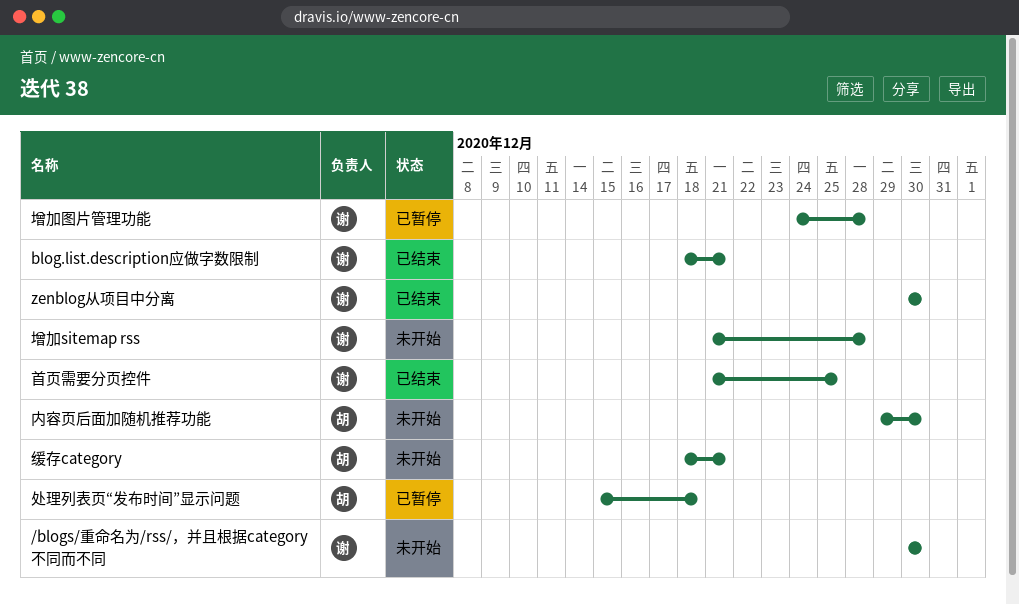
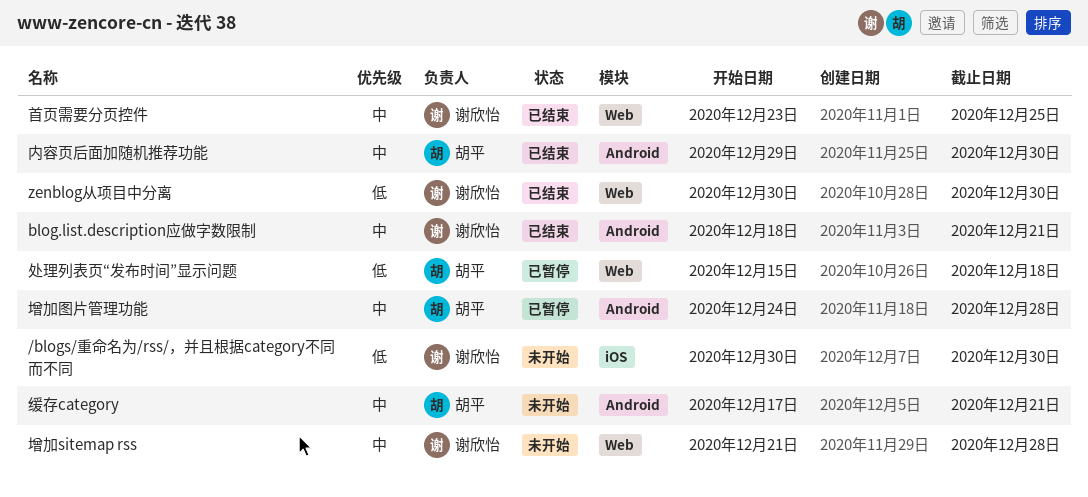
内容页后面加随机推荐功能, status: 未开始 -> 已结束
增加图片管理功能, owner: 谢欣怡 -> 胡平
缓存category, start: Dec 18 -> Dec 17
首页需要分页控件, start: Dec 21 -> Dec 23

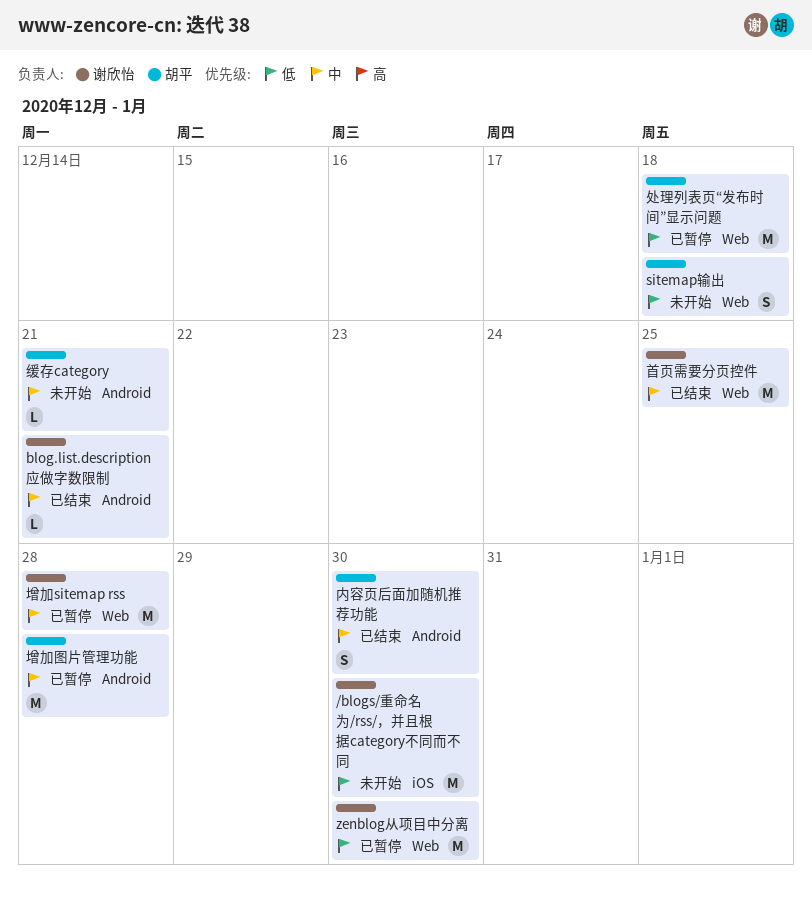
sitemap输出: none -> present
zenblog从项目中分离, status: 已结束 -> 已暂停
增加sitemap rss, status: 未开始 -> 已暂停

